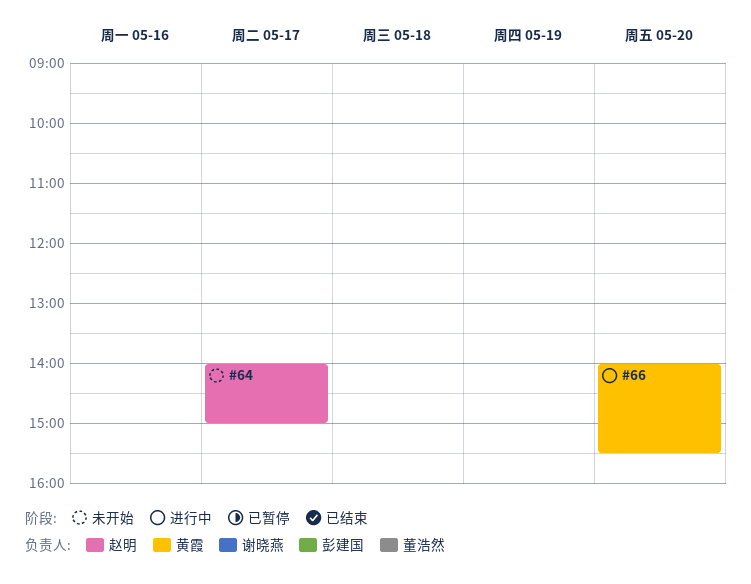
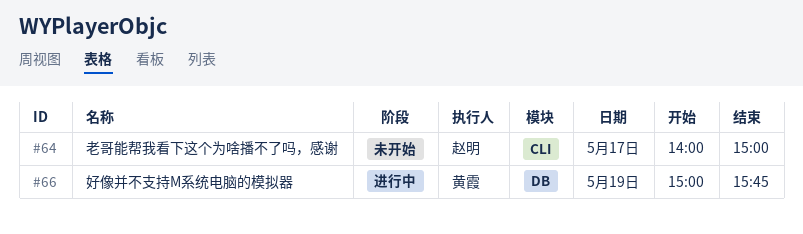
#66, day: May 20 -> May 19
#66, begins: 14:00 -> 15:00
#66, ends: 15:30 -> 15:45

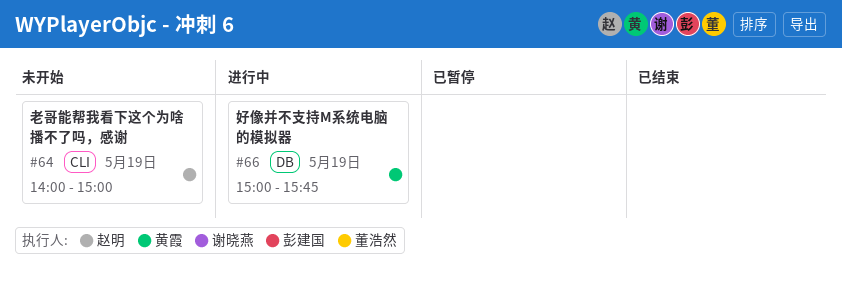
#64, day: May 17 -> May 19

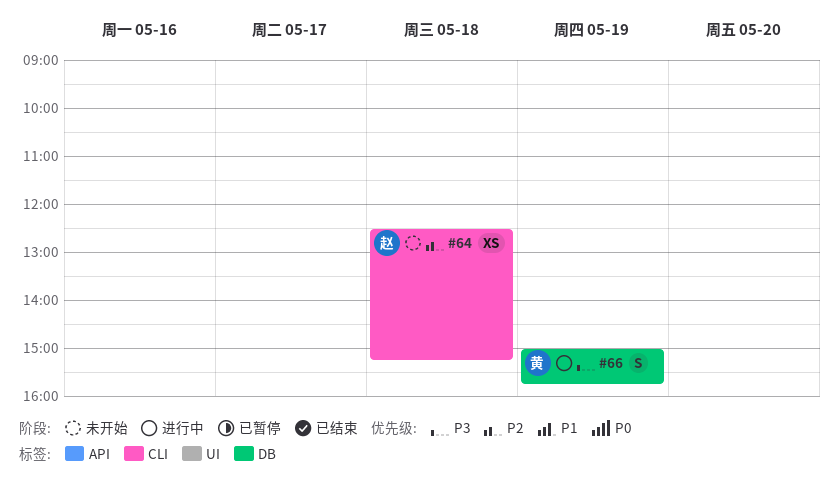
#64, day: May 19 -> May 18
#64, begins: 14:00 -> 12:30
#64, ends: 15:00 -> 15:15

